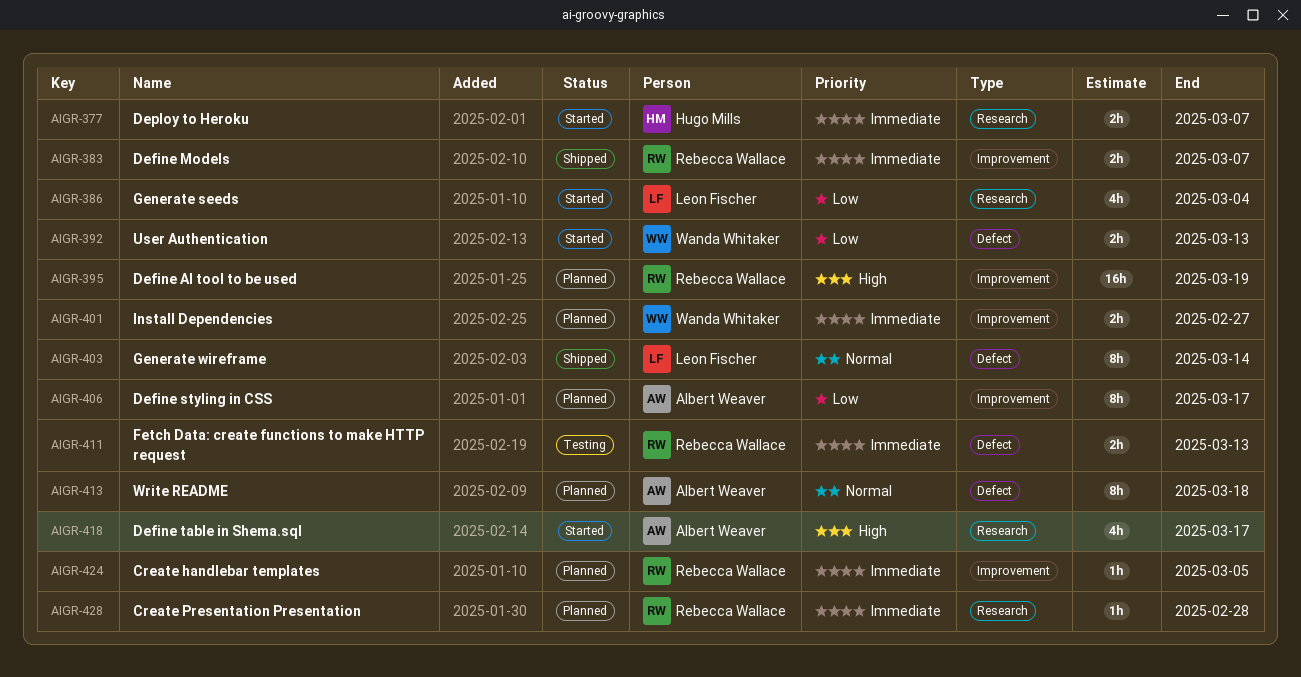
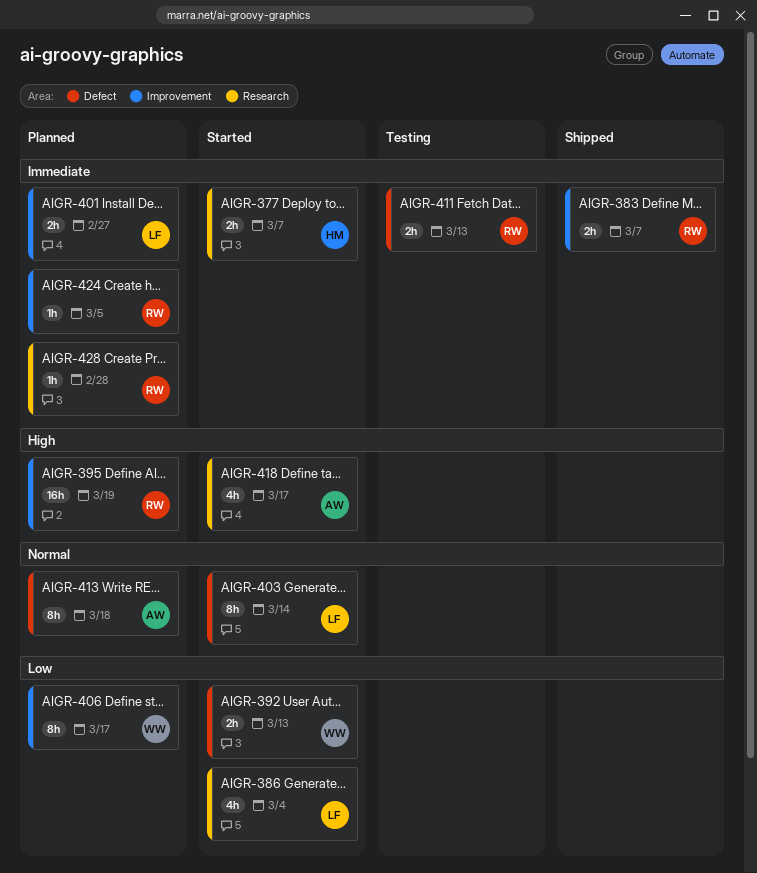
AIGR-401, owner: Wanda Whitaker -> Leon Fischer
AIGR-403, status: Shipped -> Started
AIGR-406, owner: Albert Weaver -> Wanda Whitaker

